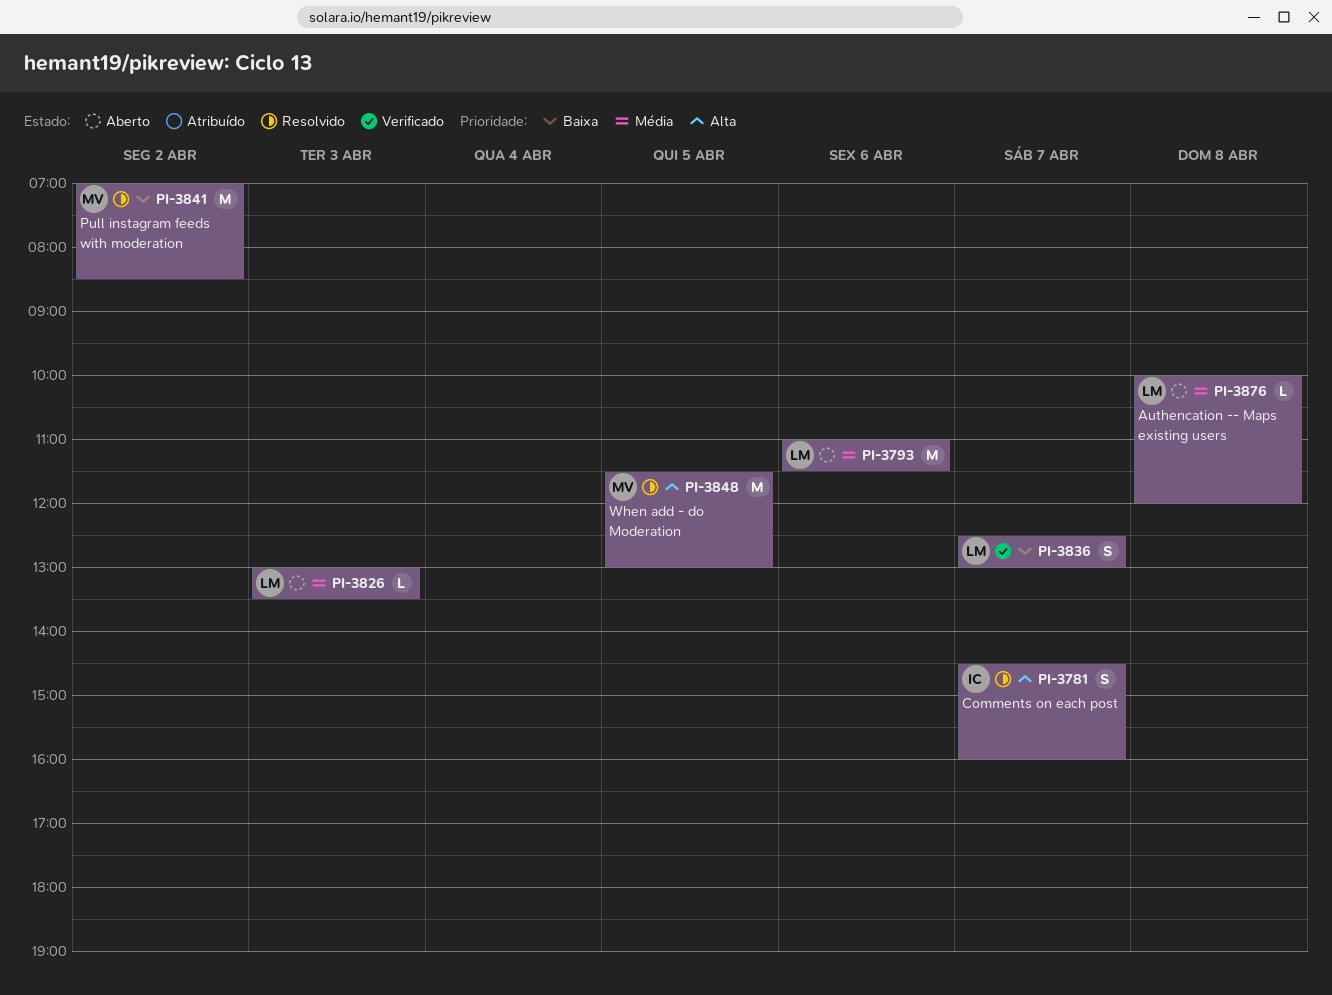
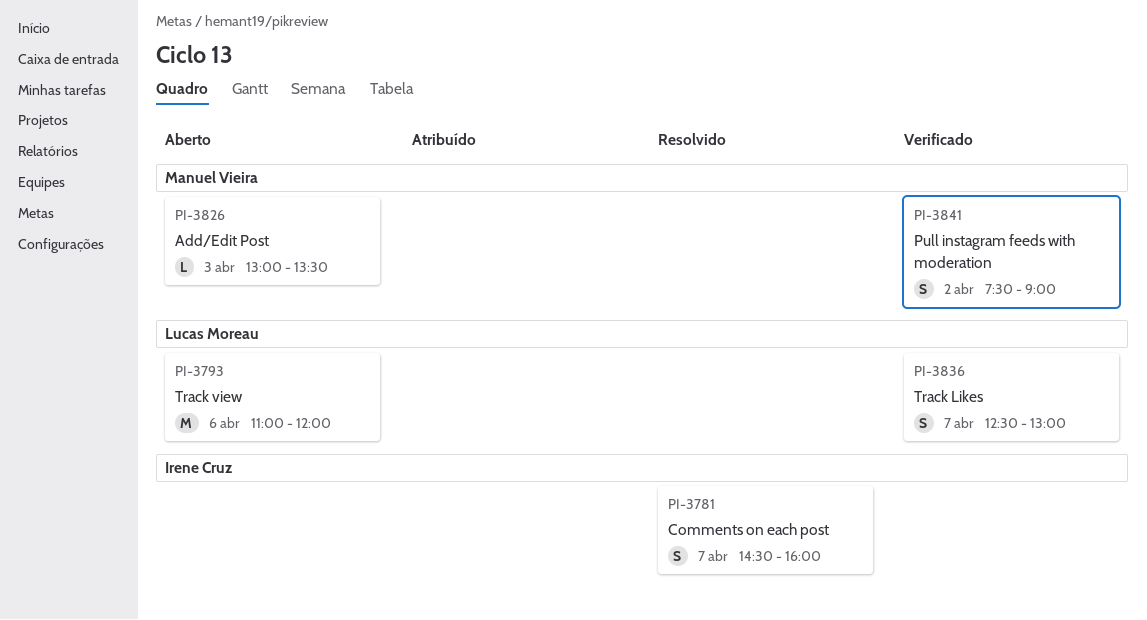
PI-3793, ends: 11:30 -> 12:00
PI-3826, owner: Lucas Moreau -> Manuel Vieira
PI-3841, status: Resolvido -> Verificado
PI-3841, estimate: M -> S
PI-3841, begins: 07:00 -> 07:30
PI-3841, ends: 08:30 -> 09:00
PI-3848: present -> none
PI-3876: present -> none

